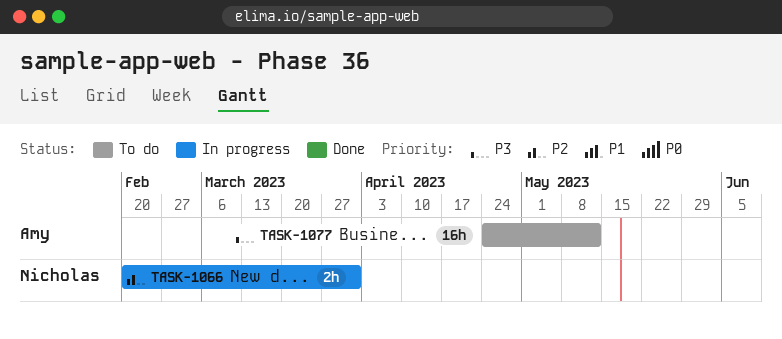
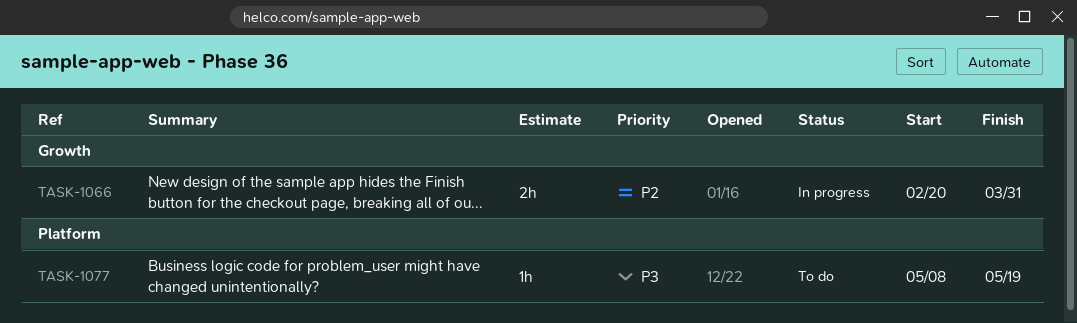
TASK-1077, estimate: 16h -> 1h
TASK-1077, start: Apr 24 -> May 8
TASK-1077, due: May 12 -> May 19

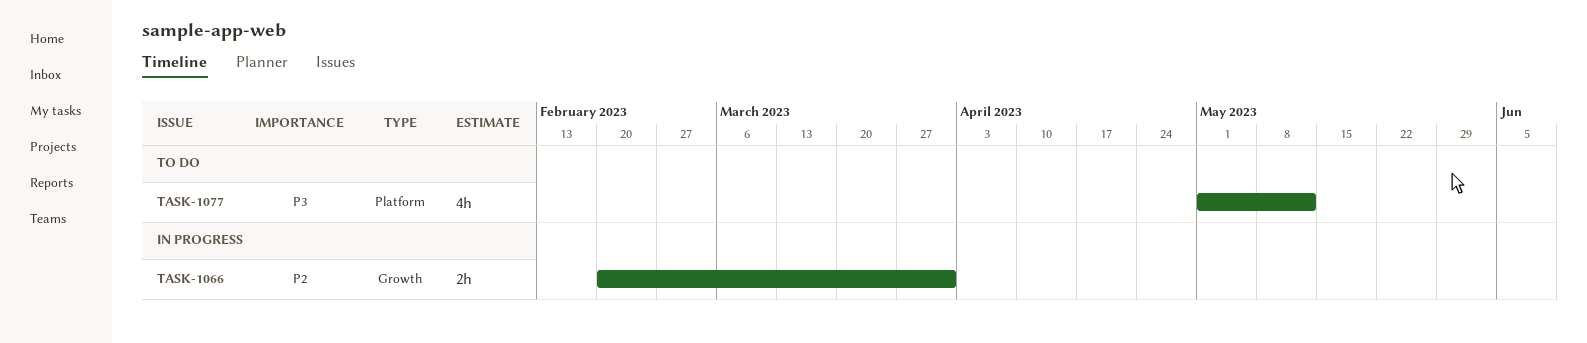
TASK-1077, estimate: 1h -> 4h
TASK-1077, start: May 8 -> May 1
TASK-1077, due: May 19 -> May 12

